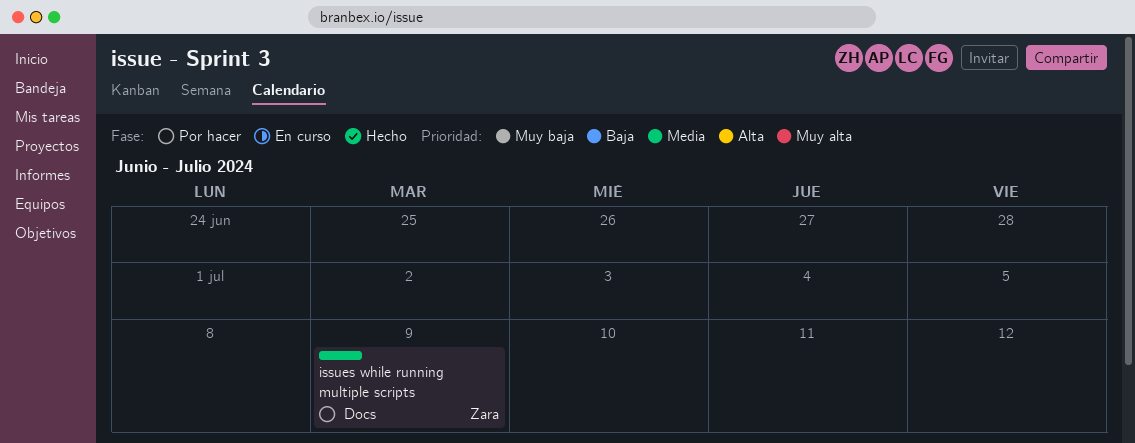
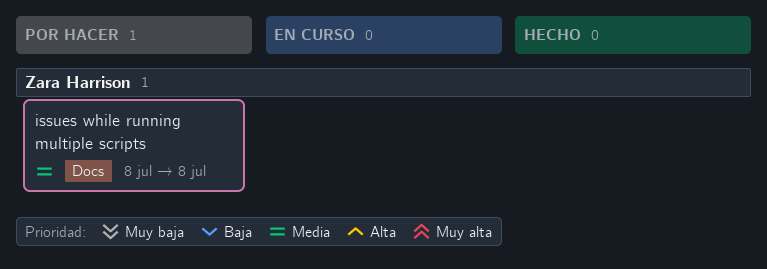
issues while running multiple scripts, due: Jul 9 -> Jul 8

